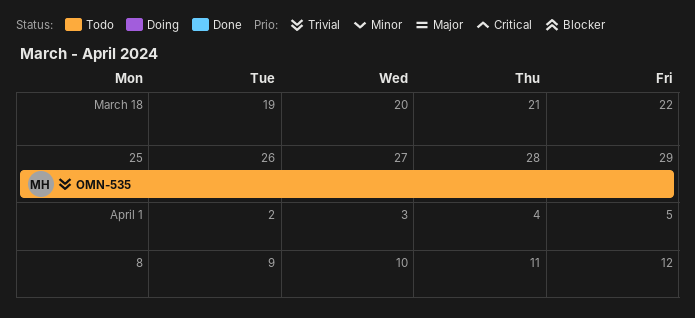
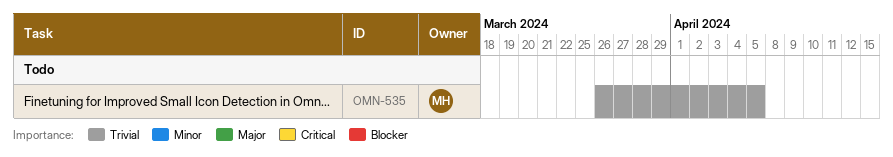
OMN-535, start: Mar 25 -> Mar 26
OMN-535, due: Mar 29 -> Apr 5

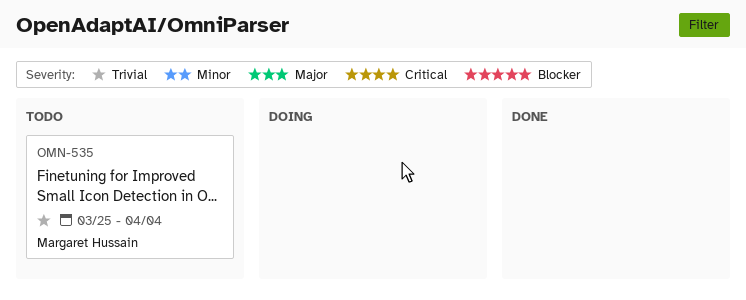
OMN-535, start: Mar 26 -> Mar 25
OMN-535, due: Apr 5 -> Apr 4

